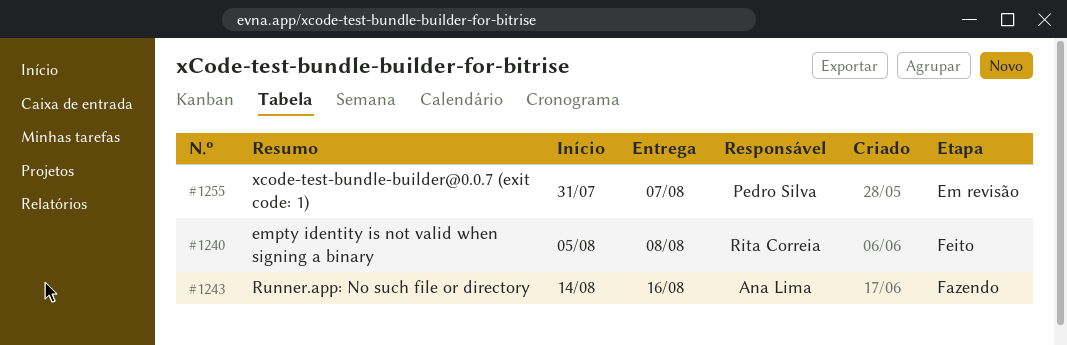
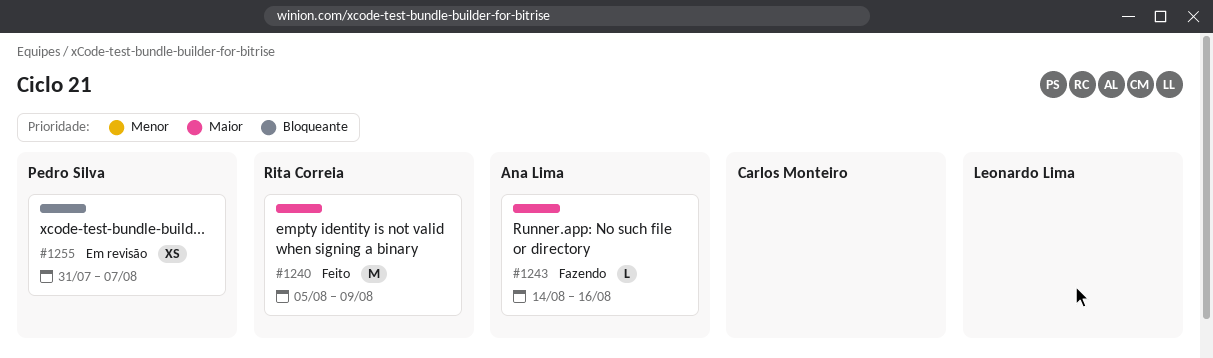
#1240, due: Aug 8 -> Aug 9

